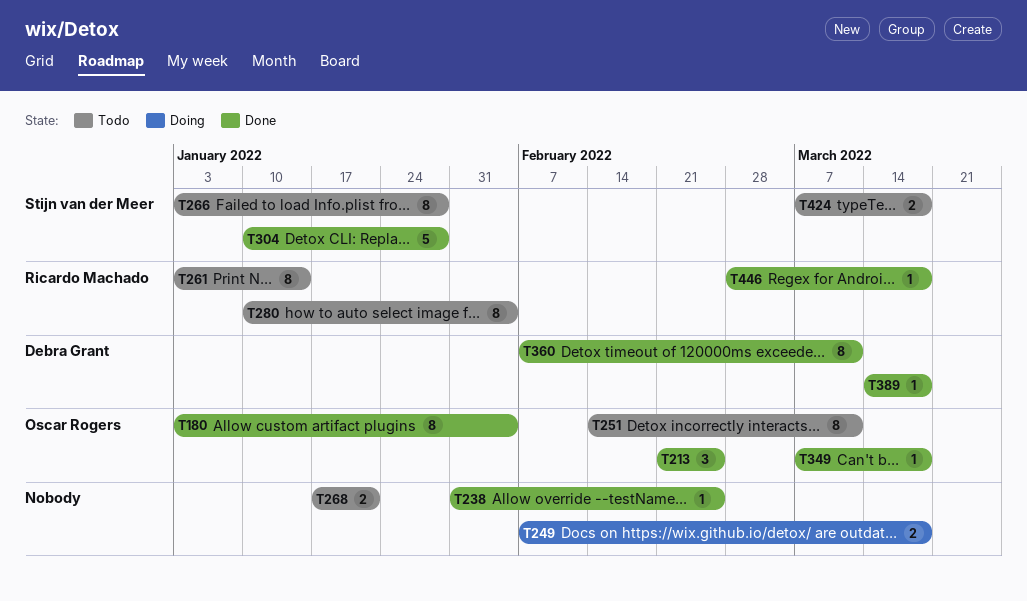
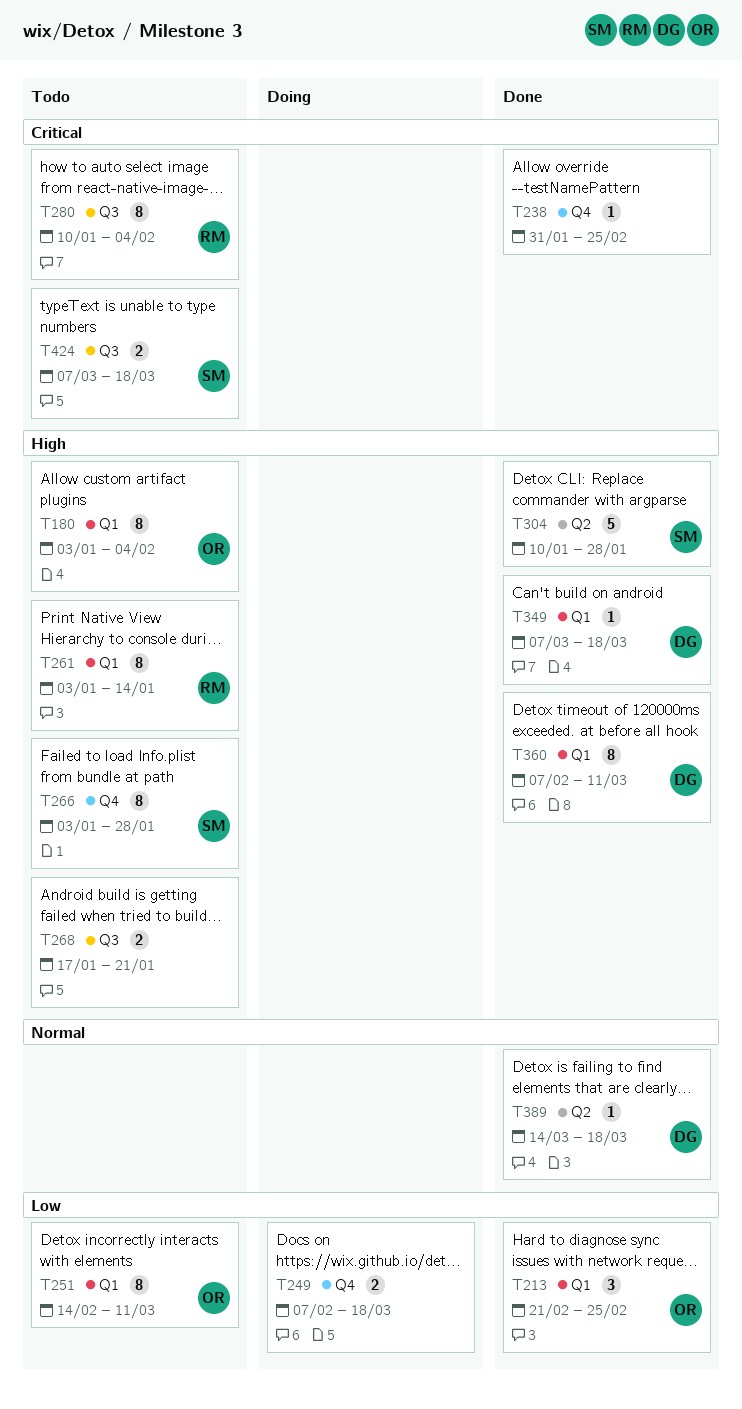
T180, status: Done -> Todo
T349, owner: Oscar Rogers -> Debra Grant
T446: present -> none

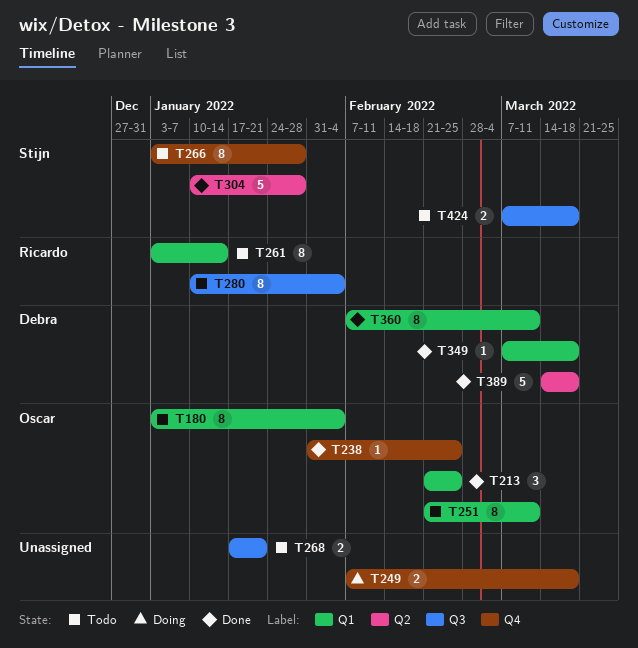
T238, owner: none -> Oscar
T251, start: Feb 14 -> Feb 21
T389, estimate: 1 -> 5

